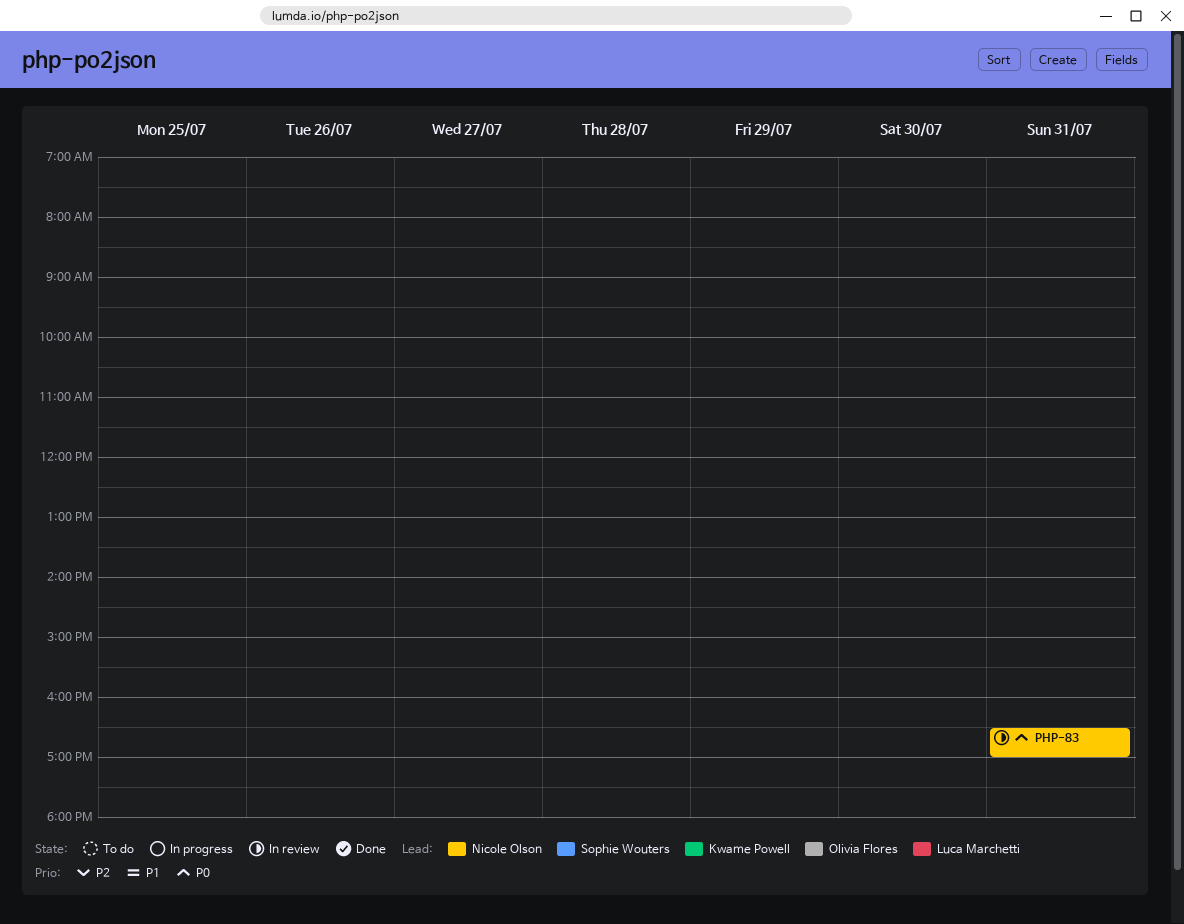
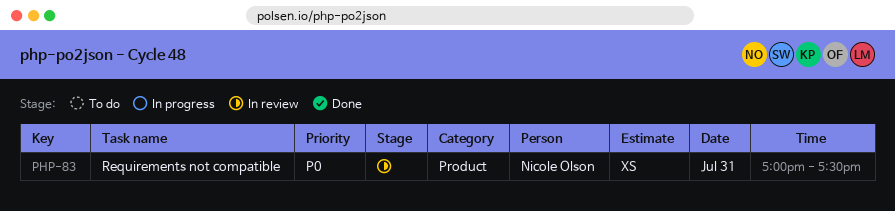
PHP-83, begins: 16:30 -> 17:00
PHP-83, ends: 17:00 -> 17:30

